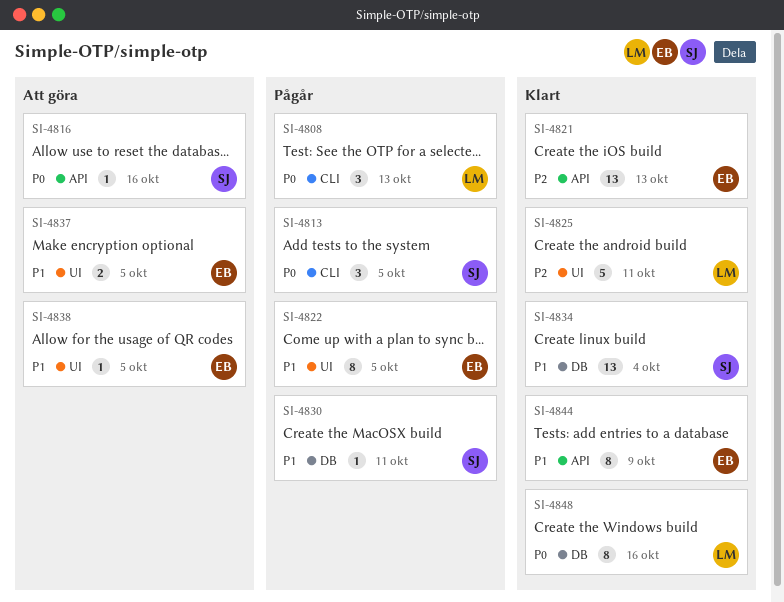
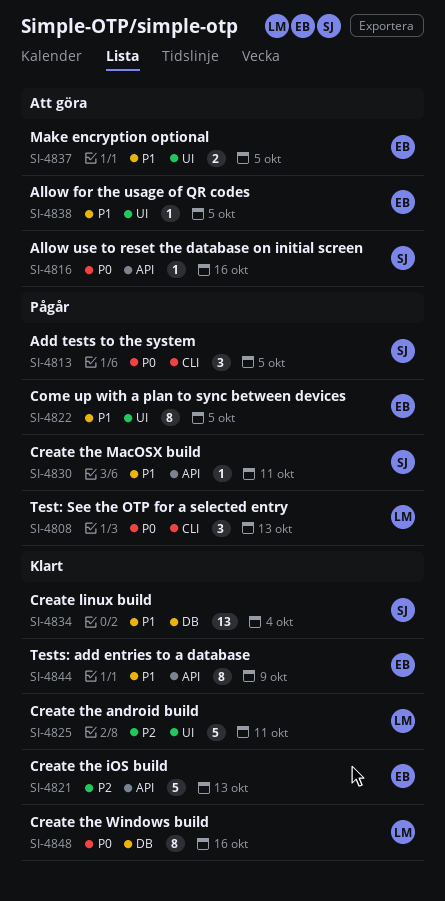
SI-4821, estimate: 13 -> 5
SI-4830, label: DB -> API

